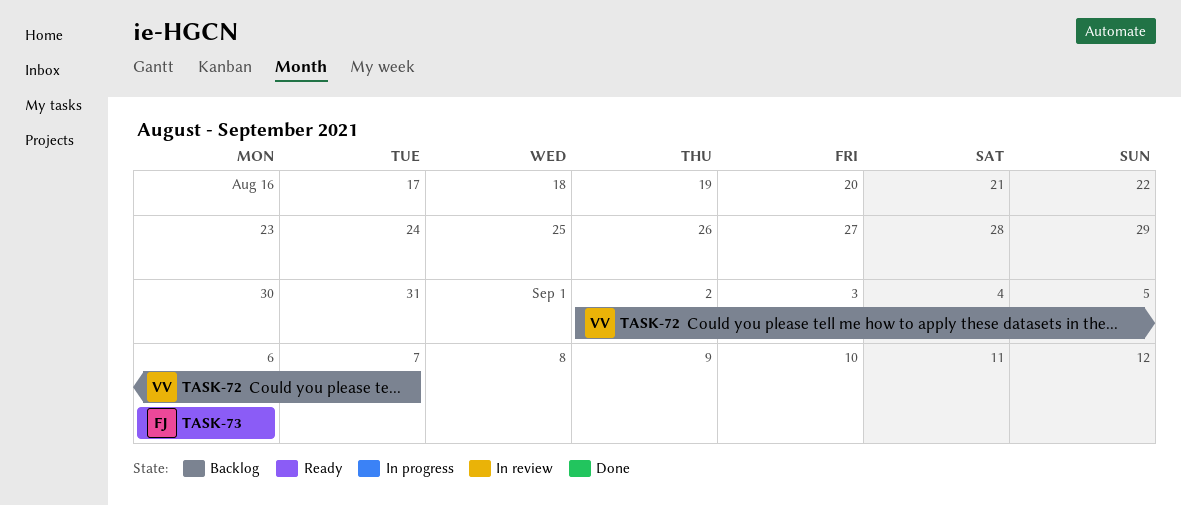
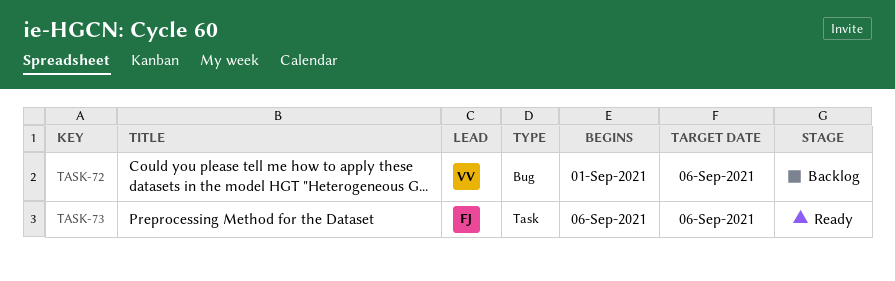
TASK-72, start: Sep 2 -> Sep 1
TASK-72, due: Sep 7 -> Sep 6

